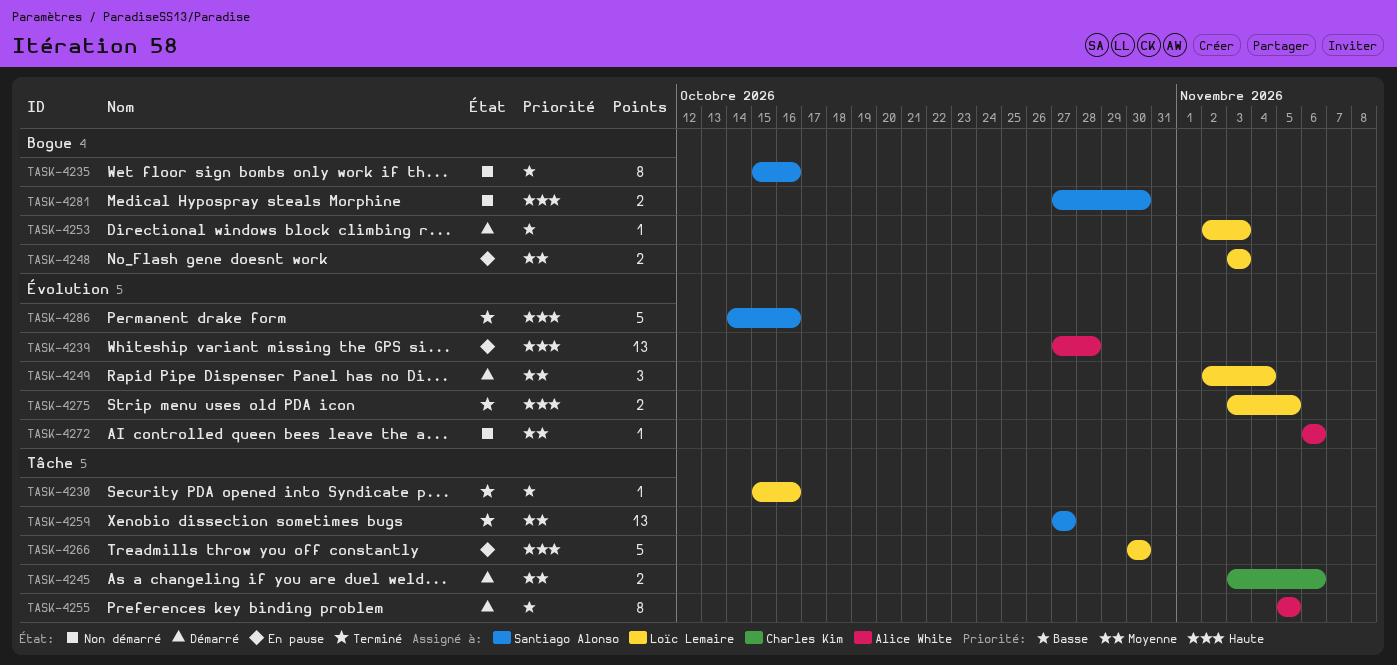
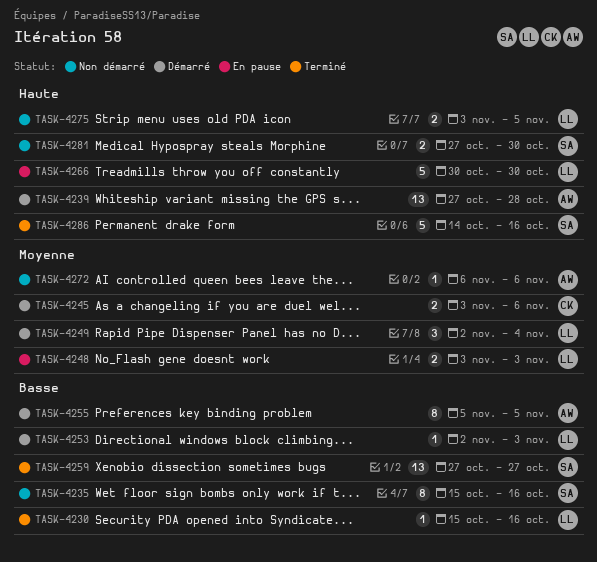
TASK-4239, status: En pause -> Démarré
TASK-4259, priority: Moyenne -> Basse
TASK-4275, status: Terminé -> Non démarré

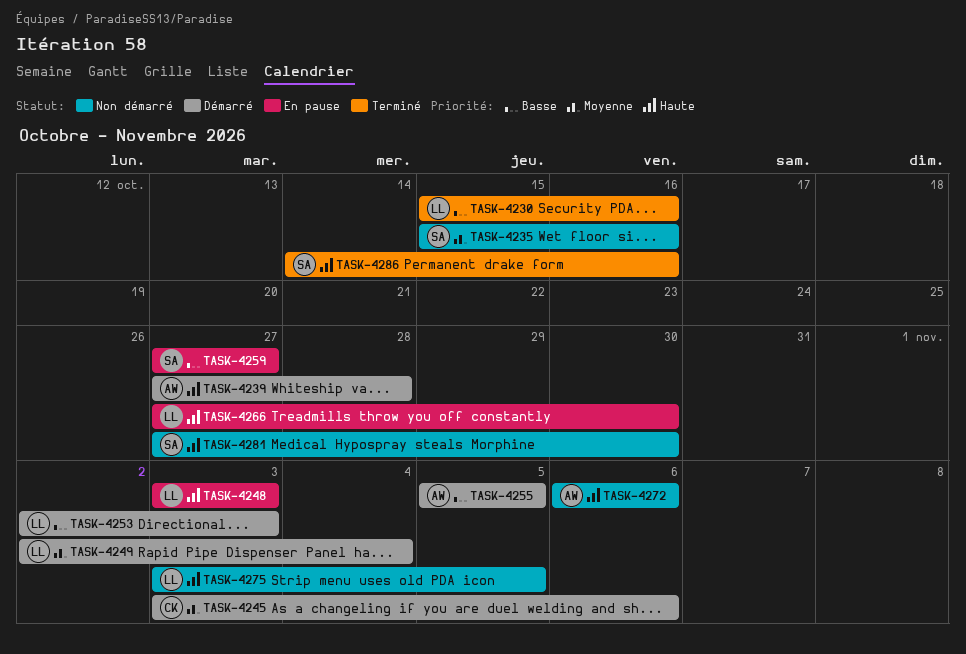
TASK-4235, priority: Basse -> Moyenne
TASK-4248, priority: Moyenne -> Haute
TASK-4259, status: Terminé -> En pause
TASK-4266, start: Oct 30 -> Oct 27
TASK-4272, priority: Moyenne -> Haute

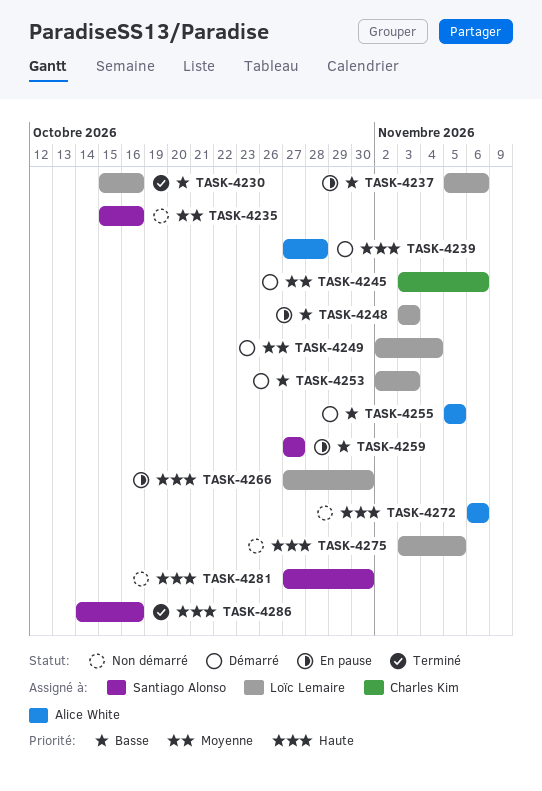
TASK-4237: none -> present
TASK-4248, priority: Haute -> Basse

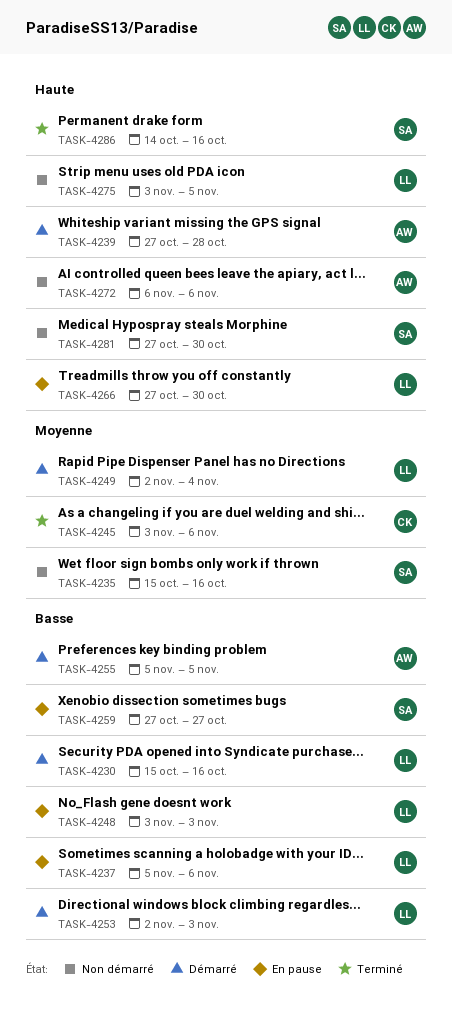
TASK-4230, status: Terminé -> Démarré
TASK-4245, status: Démarré -> Terminé

